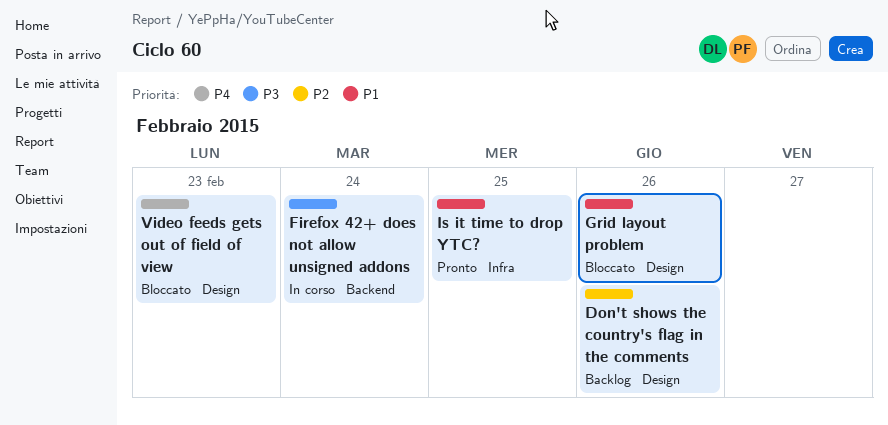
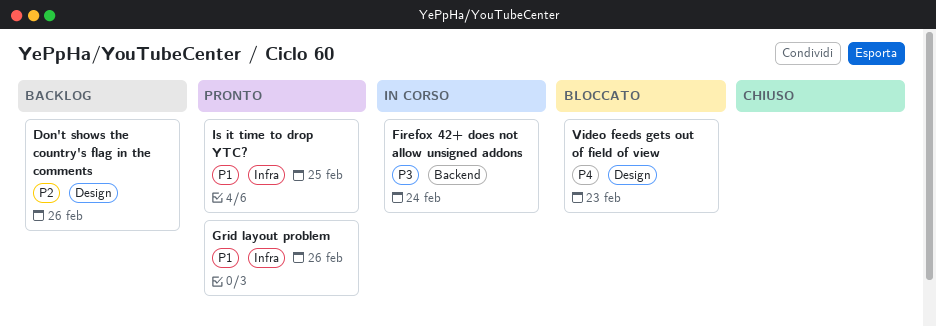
Grid layout problem, status: Bloccato -> Pronto
Grid layout problem, label: Design -> Infra

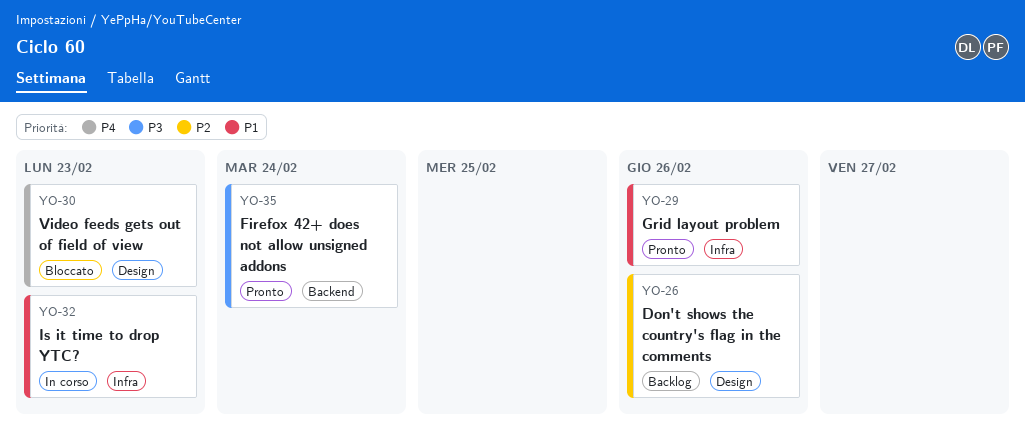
Firefox 42+ does not allow unsigned addons, status: In corso -> Pronto
Is it time to drop YTC?, status: Pronto -> In corso
Is it time to drop YTC?, due: Feb 25 -> Feb 23

